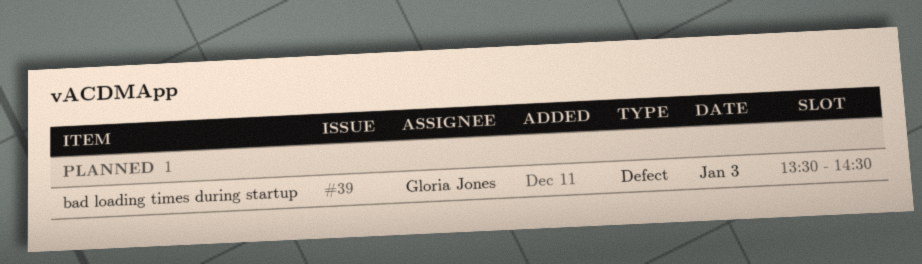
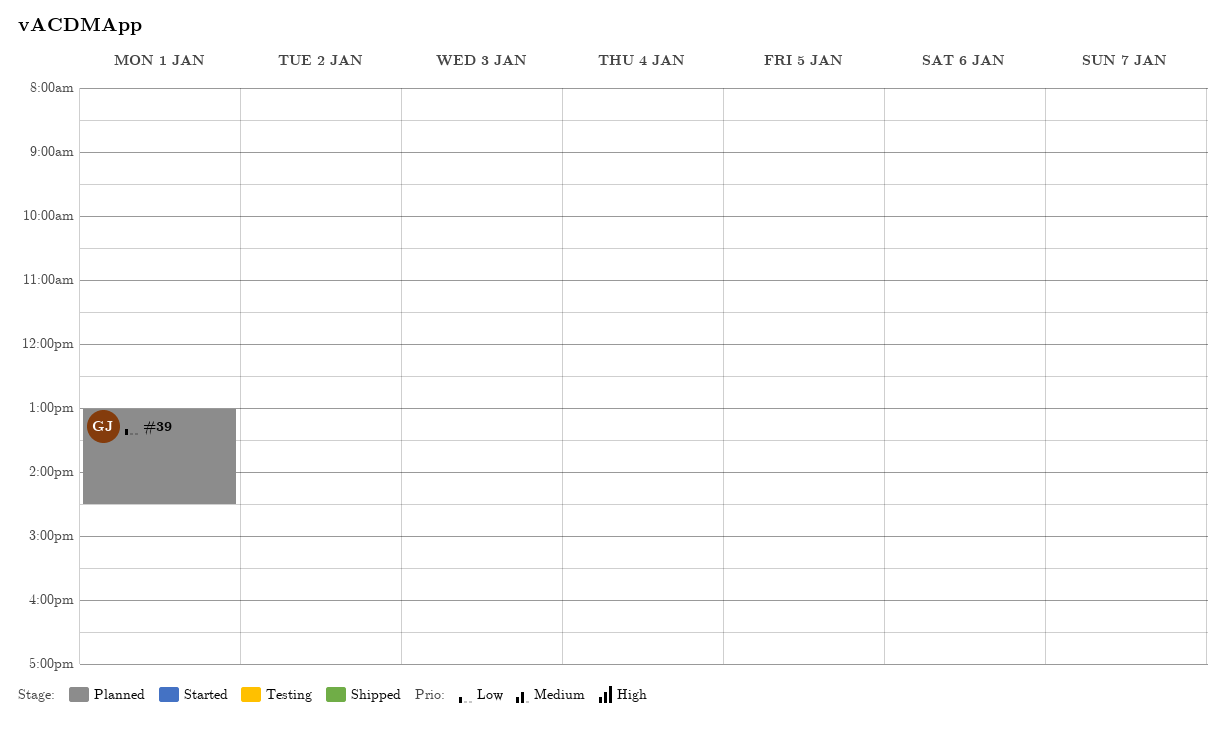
#39, day: Jan 3 -> Jan 1
#39, begins: 13:30 -> 13:00

